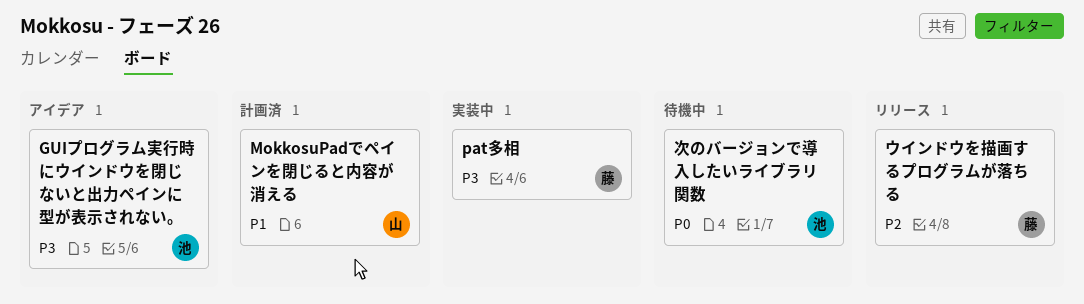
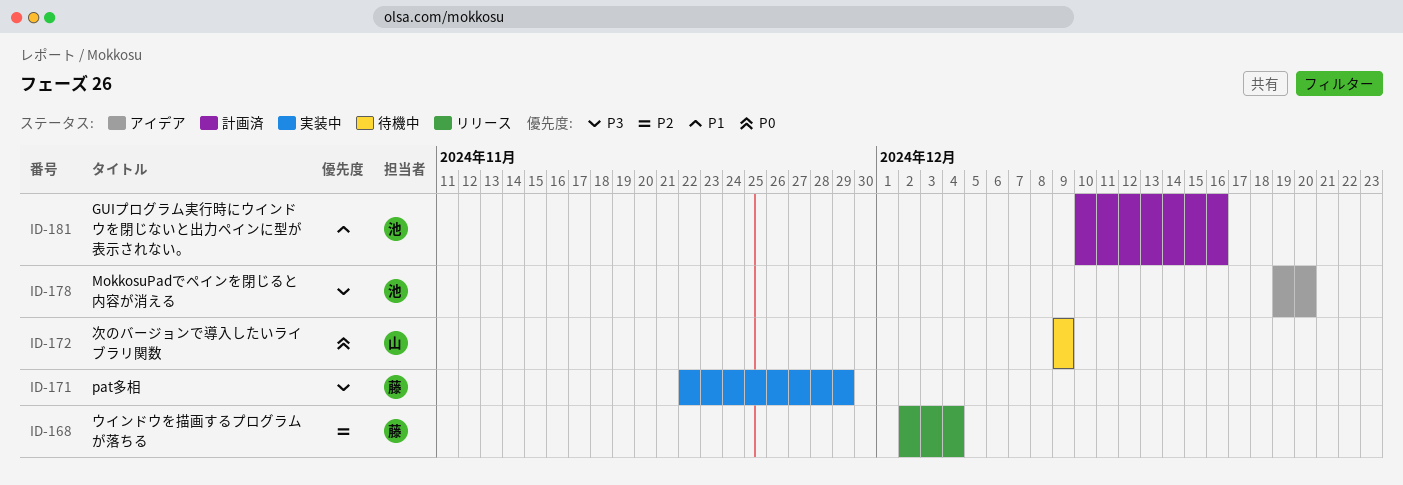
GUIプログラム実行時にウインドウを閉じないと出力ペインに型が表示されない。, status: アイデア -> 計画済
GUIプログラム実行時にウインドウを閉じないと出力ペインに型が表示されない。, priority: P3 -> P1
MokkosuPadでペインを閉じると内容が消える, status: 計画済 -> アイデア
MokkosuPadでペインを閉じると内容が消える, owner: 山 -> 池
MokkosuPadでペインを閉じると内容が消える, priority: P1 -> P3
次のバージョンで導入したいライブラリ関数, owner: 池 -> 山

